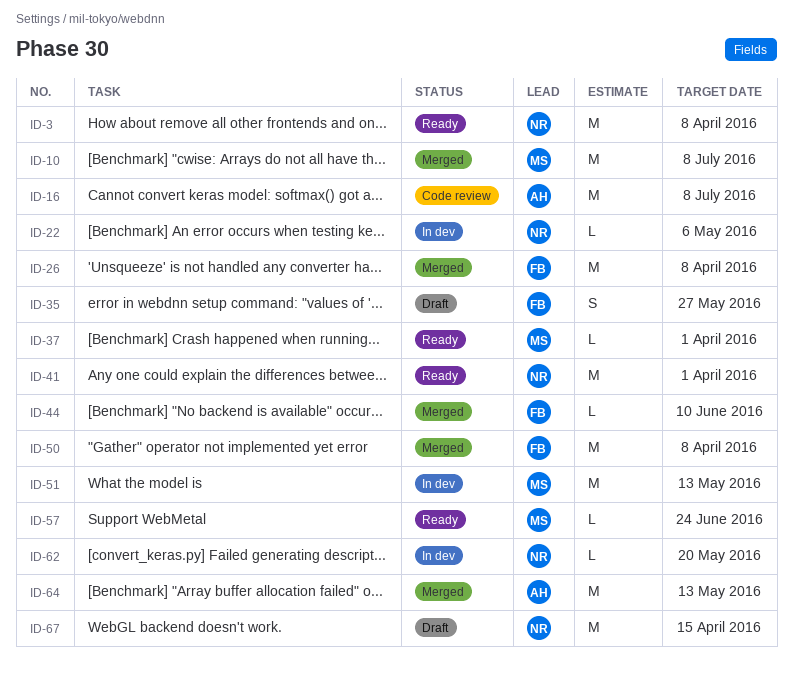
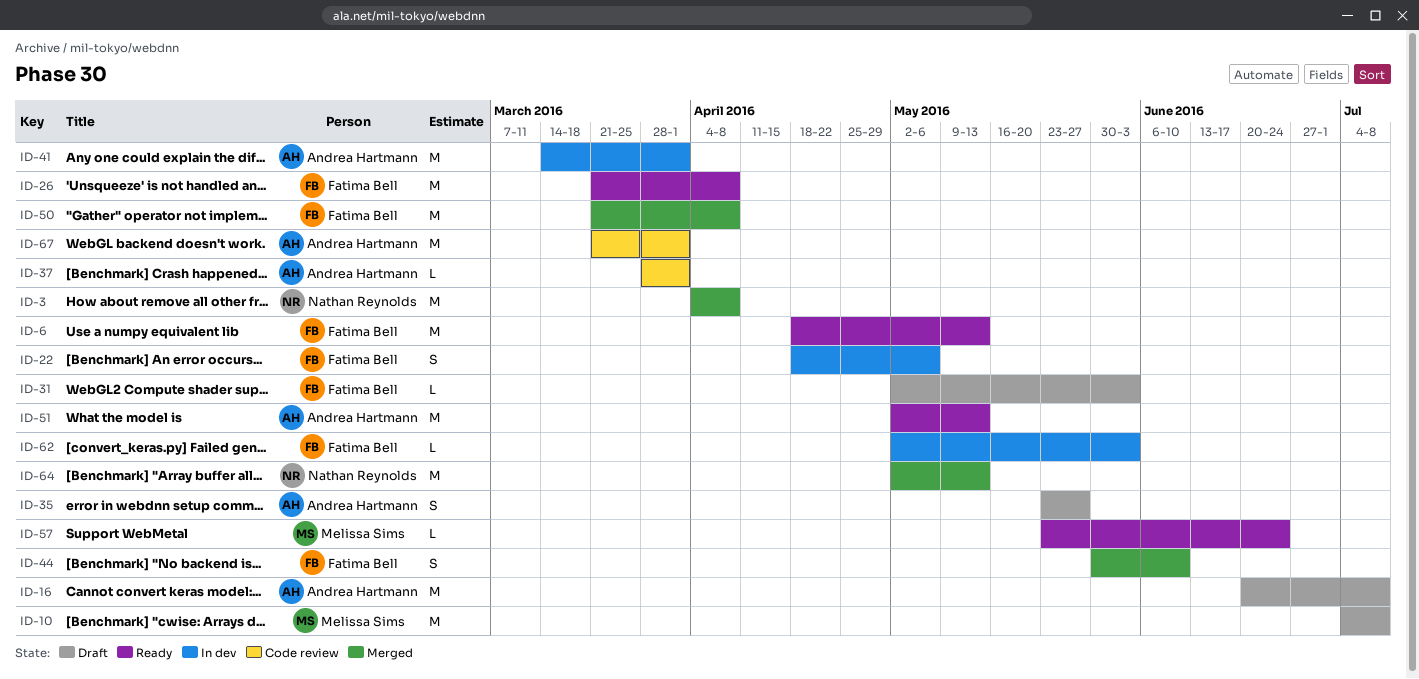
ID-3, status: Ready -> Merged
ID-6: none -> present
ID-10, status: Merged -> Draft
ID-16, status: Code review -> Draft
ID-22, owner: Nathan Reynolds -> Fatima Bell
ID-22, estimate: L -> S
ID-26, status: Merged -> Ready
ID-31: none -> present
ID-35, owner: Fatima Bell -> Andrea Hartmann
ID-37, status: Ready -> Code review
ID-37, owner: Melissa Sims -> Andrea Hartmann
ID-41, status: Ready -> In dev
ID-41, owner: Nathan Reynolds -> Andrea Hartmann
ID-44, estimate: L -> S
ID-51, status: In dev -> Ready
ID-51, owner: Melissa Sims -> Andrea Hartmann
ID-62, owner: Nathan Reynolds -> Fatima Bell
ID-62, due: May 20 -> Jun 3
ID-64, owner: Andrea Hartmann -> Nathan Reynolds
ID-67, status: Draft -> Code review
ID-67, owner: Nathan Reynolds -> Andrea Hartmann
ID-67, due: Apr 15 -> Apr 1

